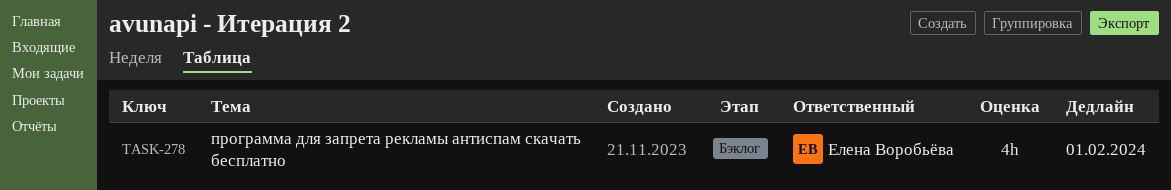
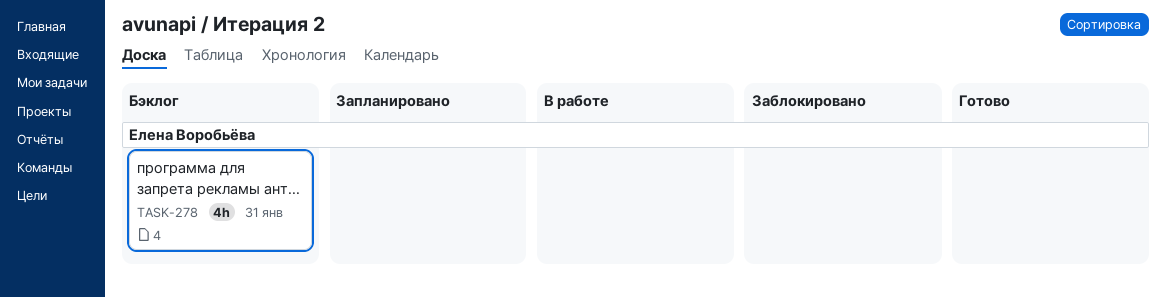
TASK-278, due: Feb 1 -> Jan 31

